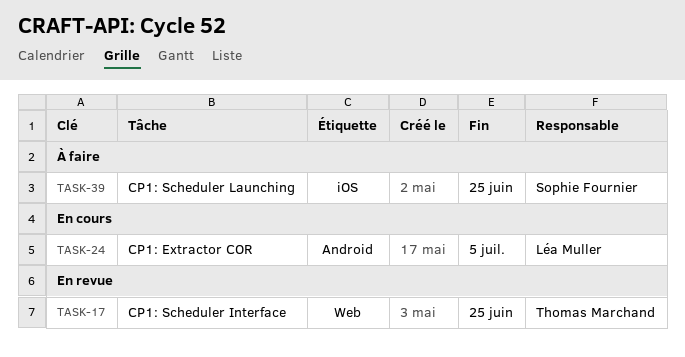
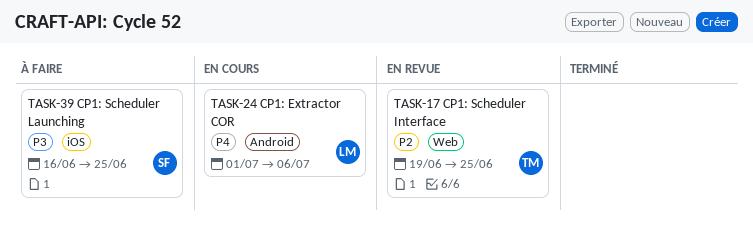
TASK-24, due: Jul 5 -> Jul 6

